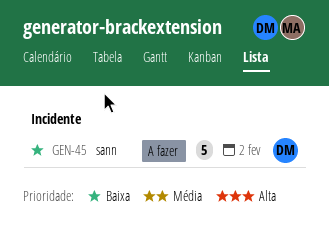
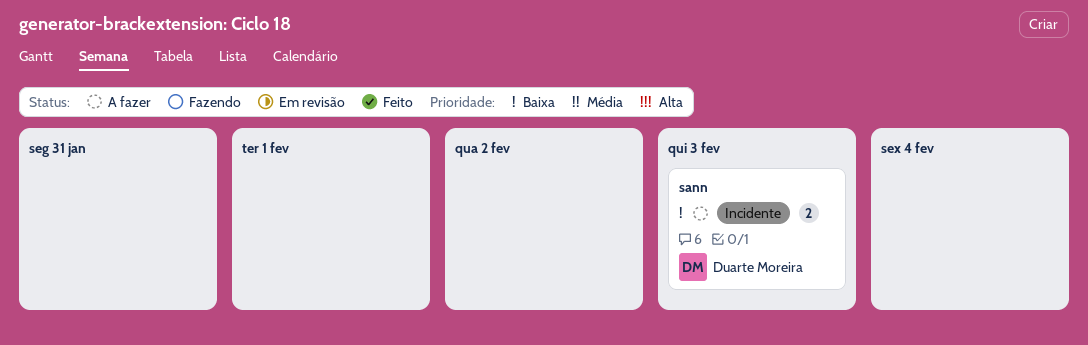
sann, estimate: 5 -> 2
sann, due: Feb 2 -> Feb 3

